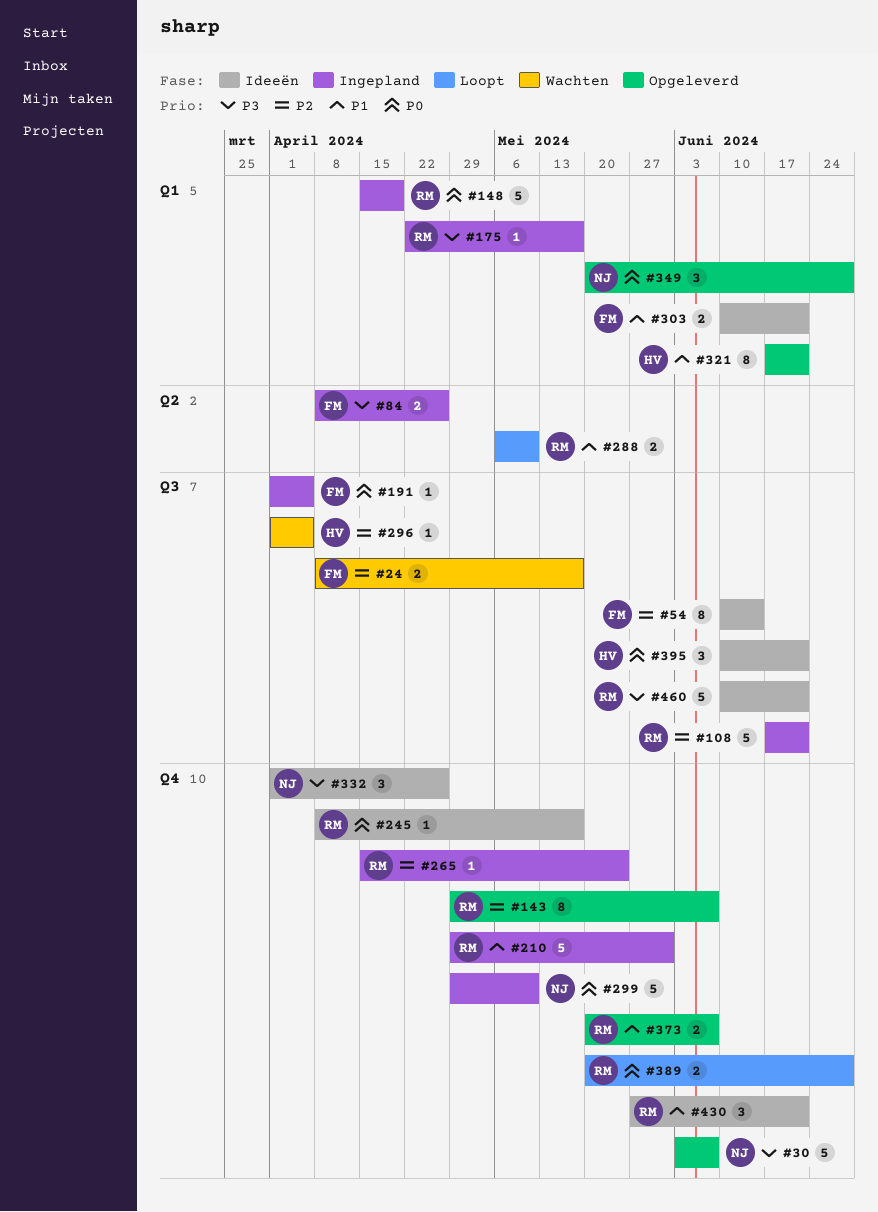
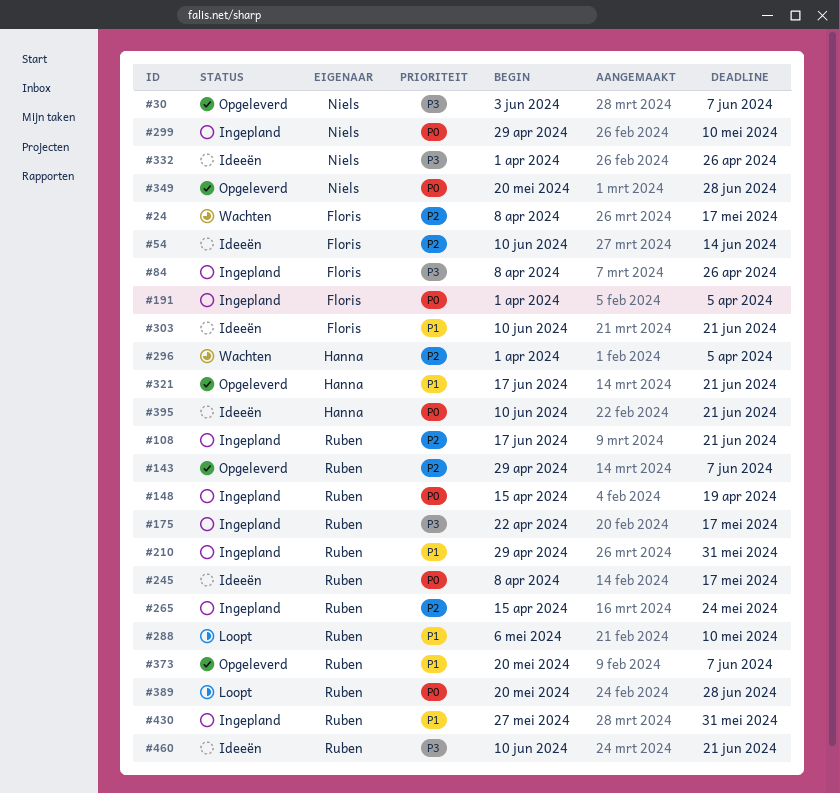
#430, status: Ideeën -> Ingepland
#430, due: Jun 21 -> May 31

